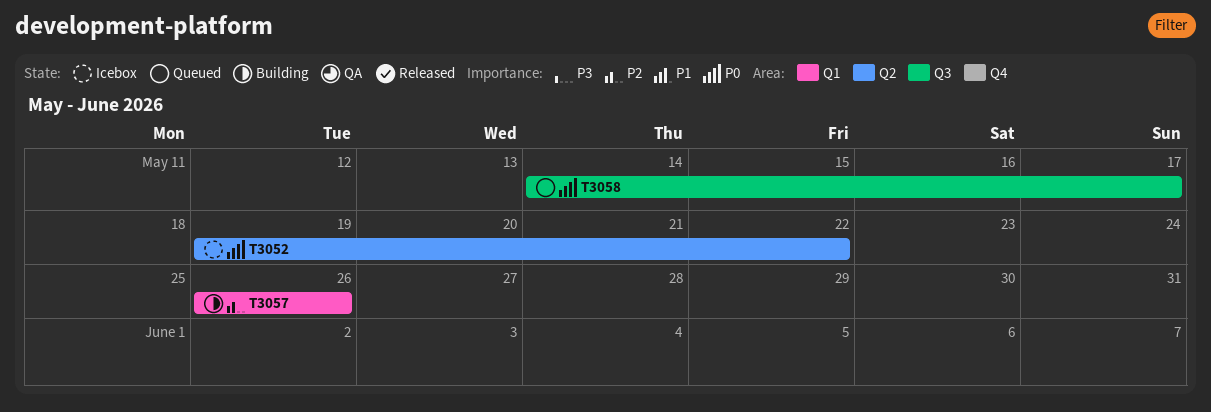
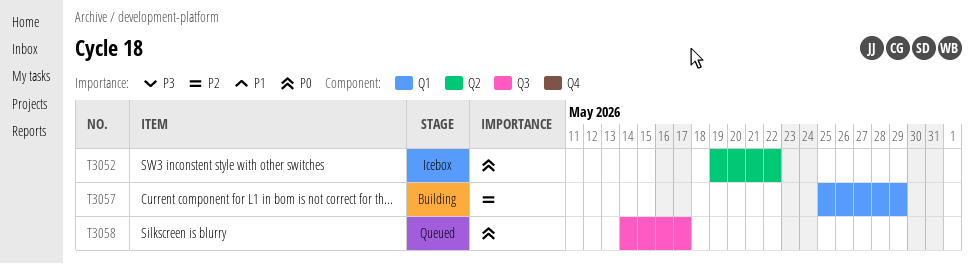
T3057, start: May 26 -> May 25
T3057, due: May 26 -> May 29

